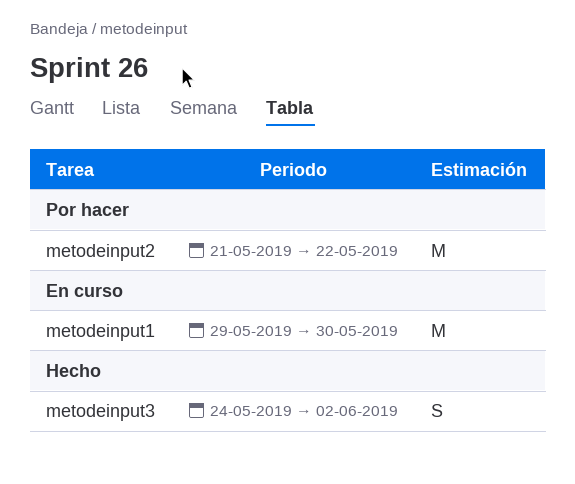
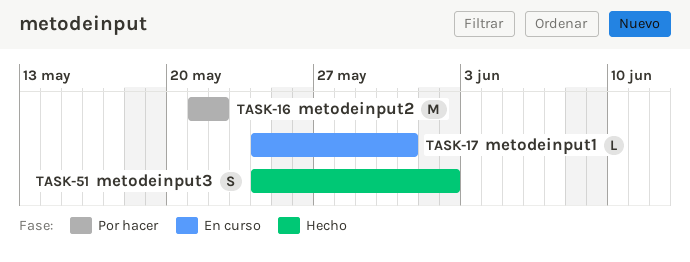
metodeinput1, estimate: M -> L
metodeinput1, start: May 29 -> May 24
metodeinput1, due: May 30 -> May 31

